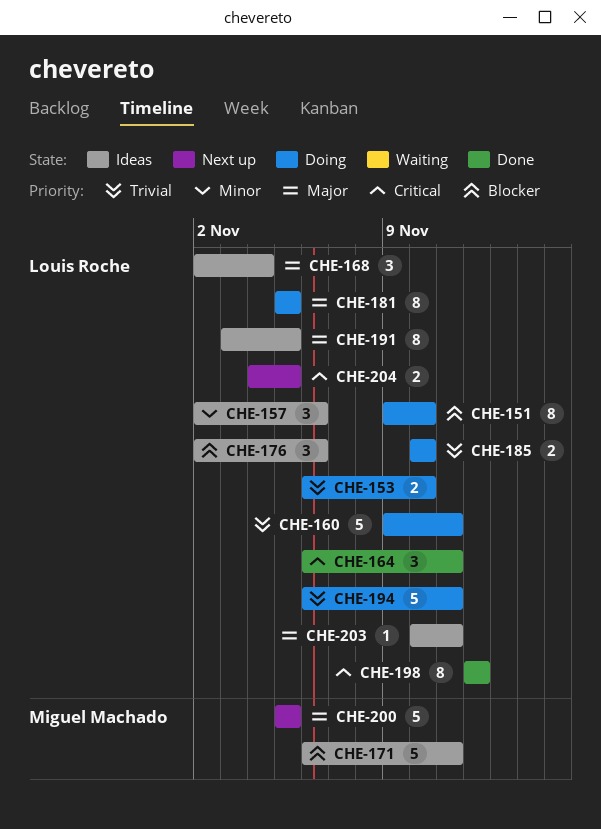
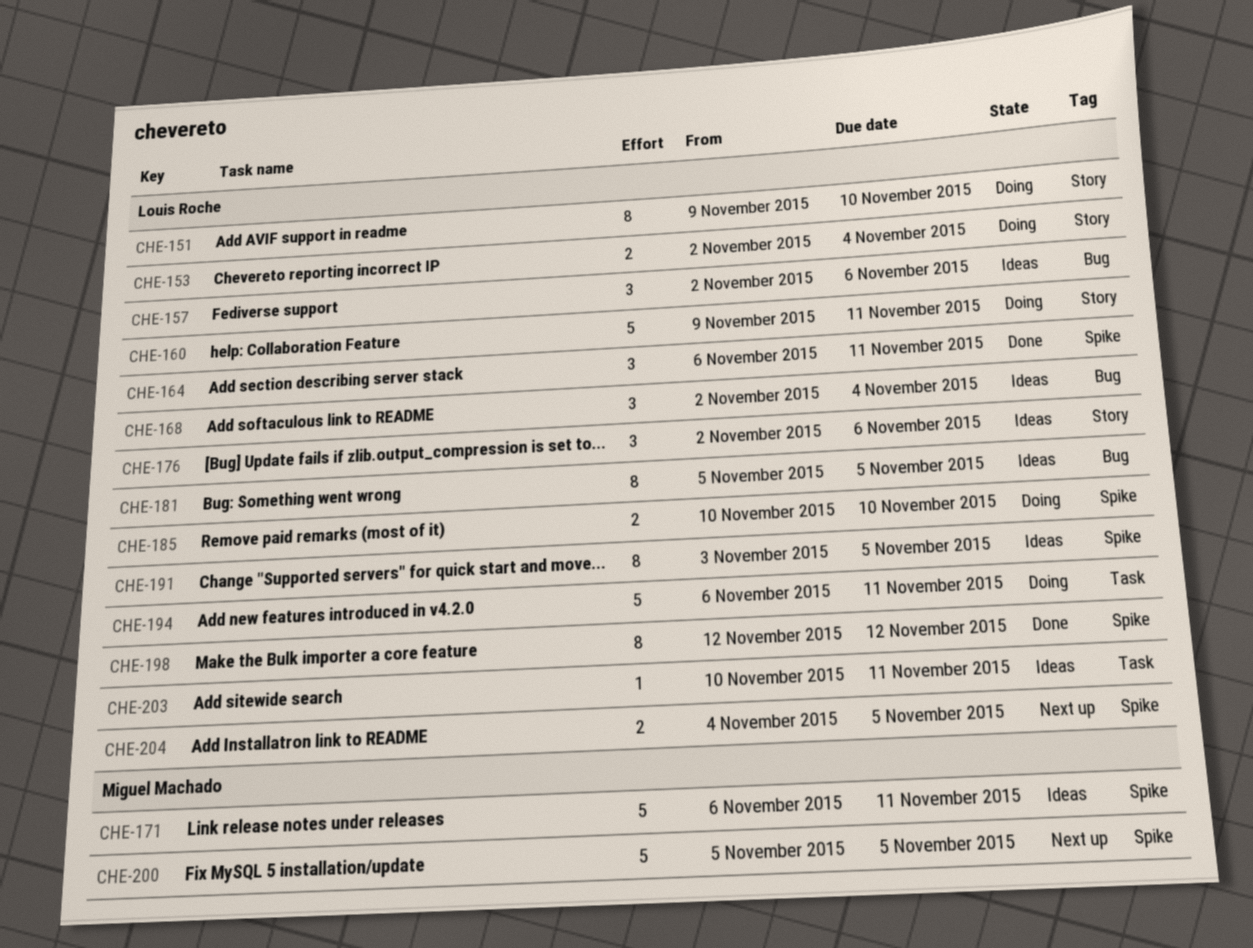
CHE-153, start: Nov 6 -> Nov 2
CHE-153, due: Nov 10 -> Nov 4
CHE-181, status: Doing -> Ideas

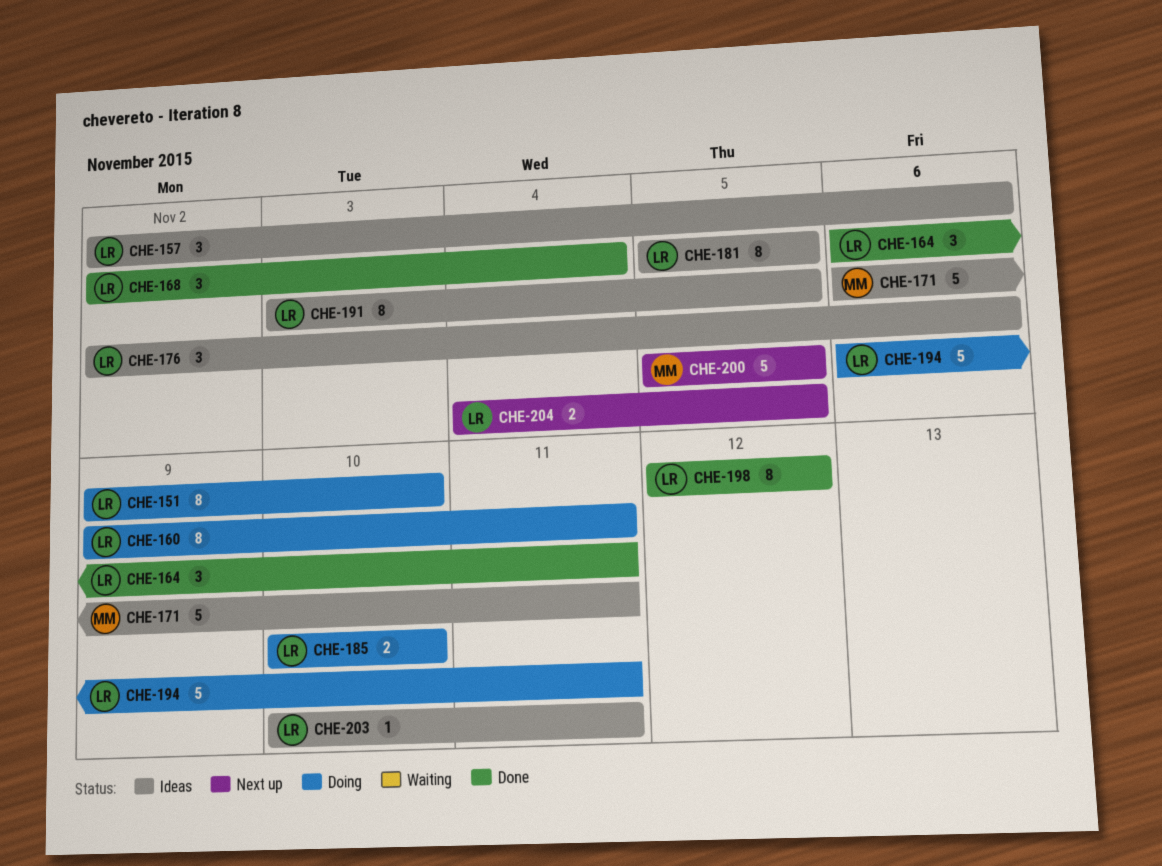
CHE-153: present -> none
CHE-160, estimate: 5 -> 8
CHE-168, status: Ideas -> Done

